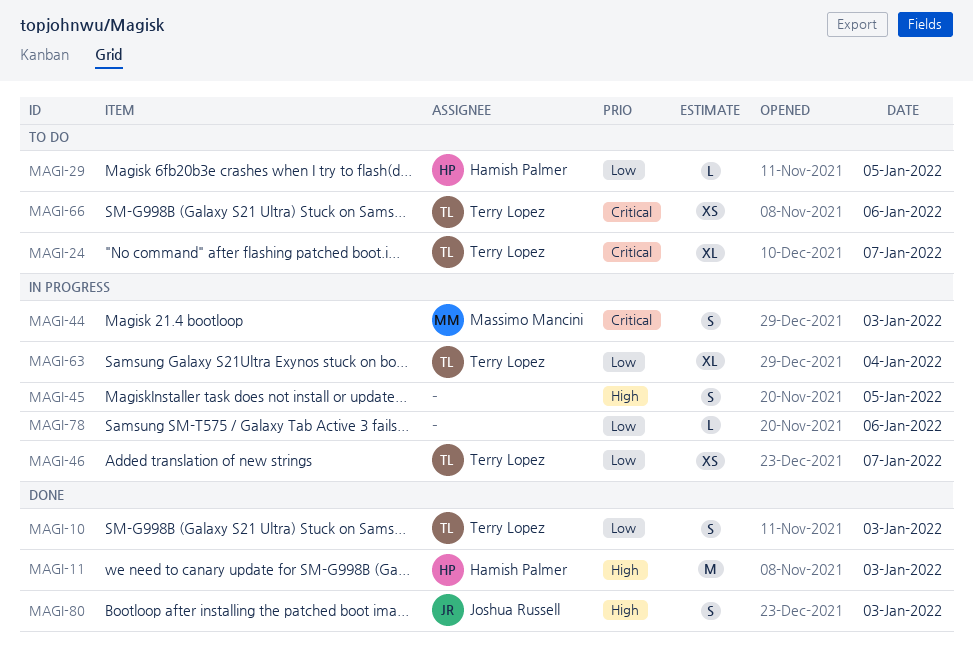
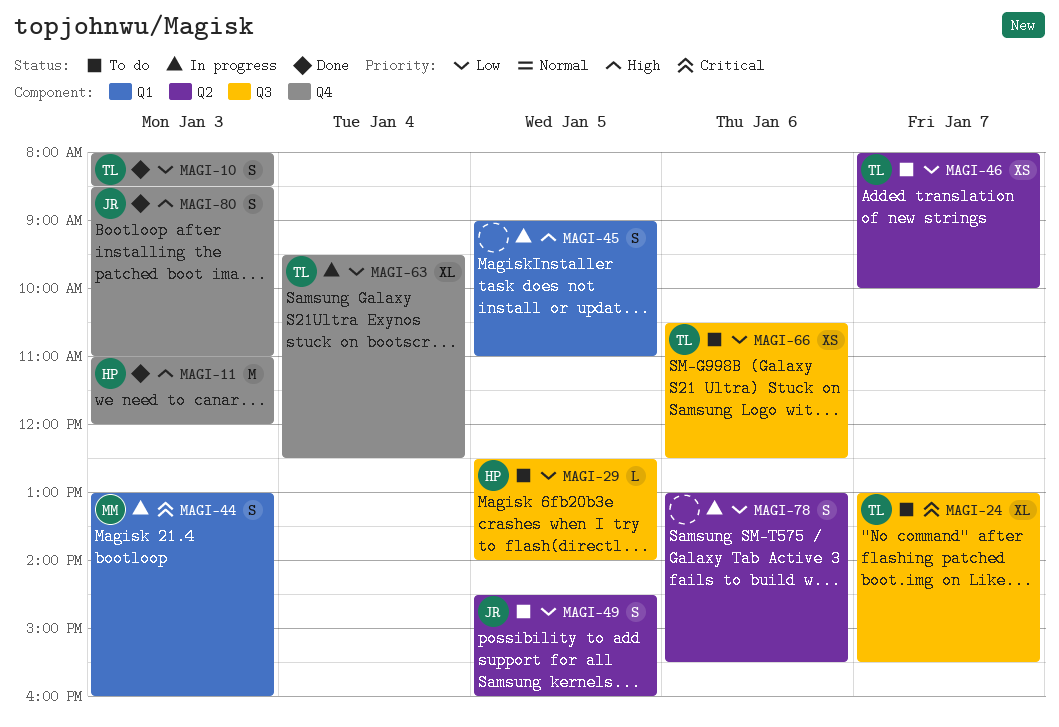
MAGI-46, status: In progress -> To do
MAGI-49: none -> present
MAGI-66, priority: Critical -> Low
MAGI-78, estimate: L -> S

